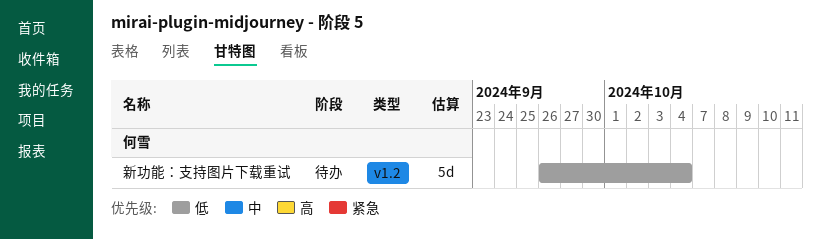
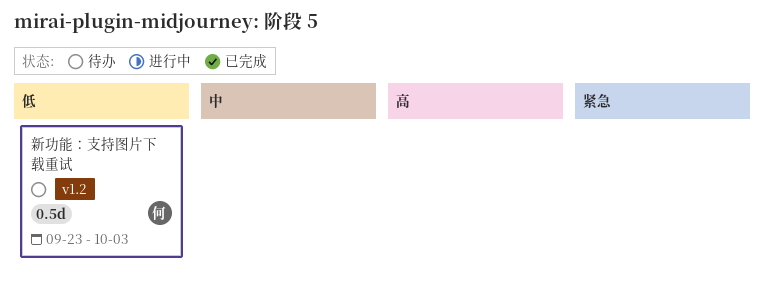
新功能：支持图片下载重试, estimate: 5d -> 0.5d
新功能：支持图片下载重试, start: Sep 26 -> Sep 23
新功能：支持图片下载重试, due: Oct 4 -> Oct 3

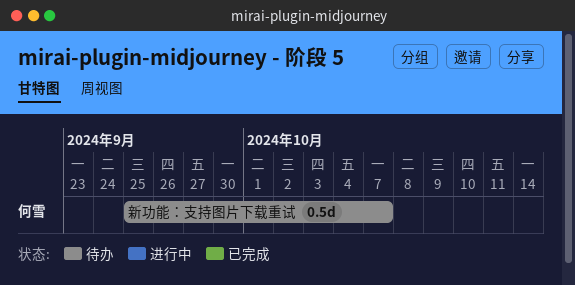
新功能：支持图片下载重试, start: Sep 23 -> Sep 25
新功能：支持图片下载重试, due: Oct 3 -> Oct 7

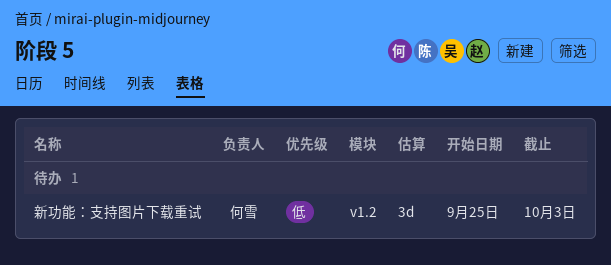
新功能：支持图片下载重试, estimate: 0.5d -> 3d
新功能：支持图片下载重试, due: Oct 7 -> Oct 3

